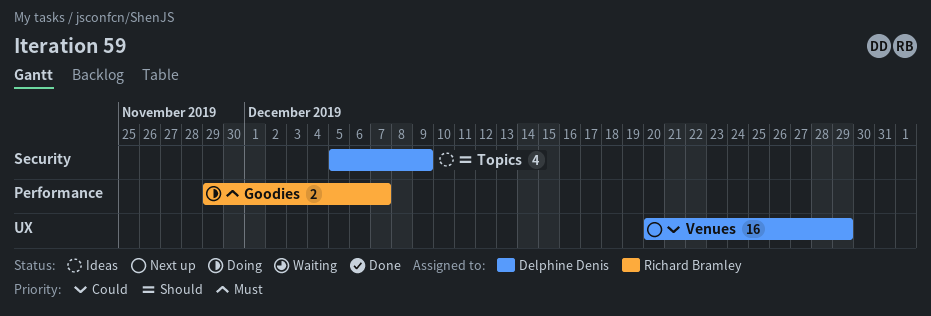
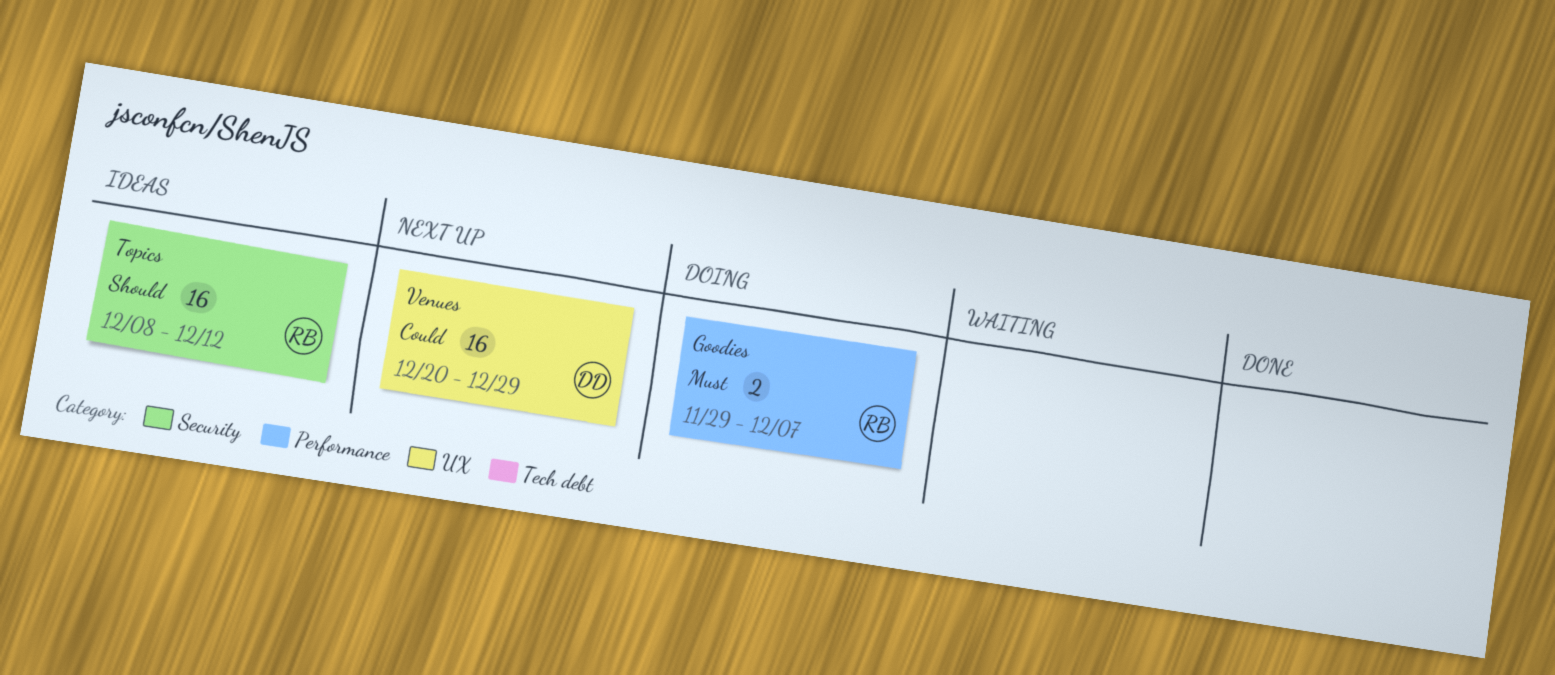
Topics, owner: Delphine Denis -> Richard Bramley
Topics, estimate: 4 -> 16
Topics, start: Dec 5 -> Dec 8
Topics, due: Dec 9 -> Dec 12

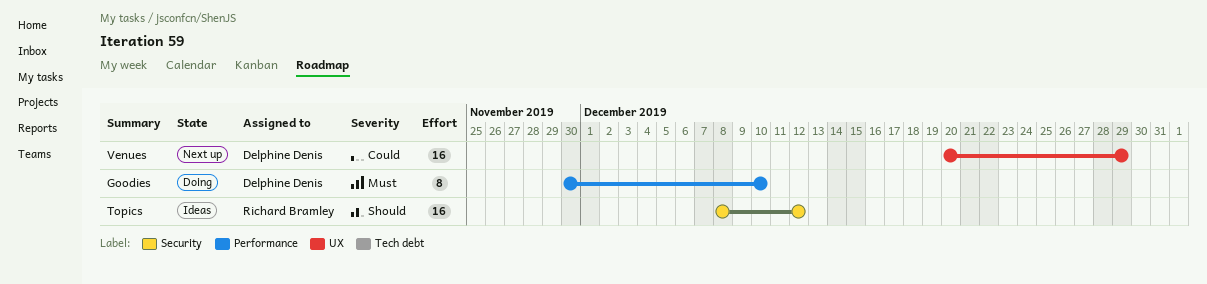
Goodies, owner: Richard Bramley -> Delphine Denis
Goodies, estimate: 2 -> 8
Goodies, start: Nov 29 -> Nov 30
Goodies, due: Dec 7 -> Dec 10

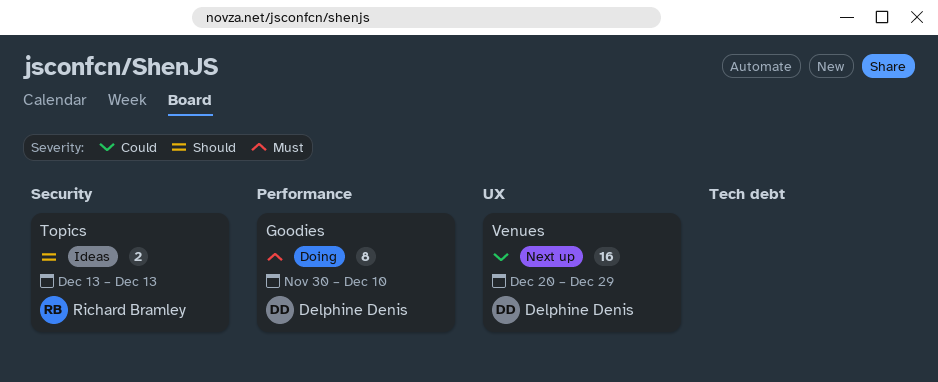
Topics, estimate: 16 -> 2
Topics, start: Dec 8 -> Dec 13
Topics, due: Dec 12 -> Dec 13

